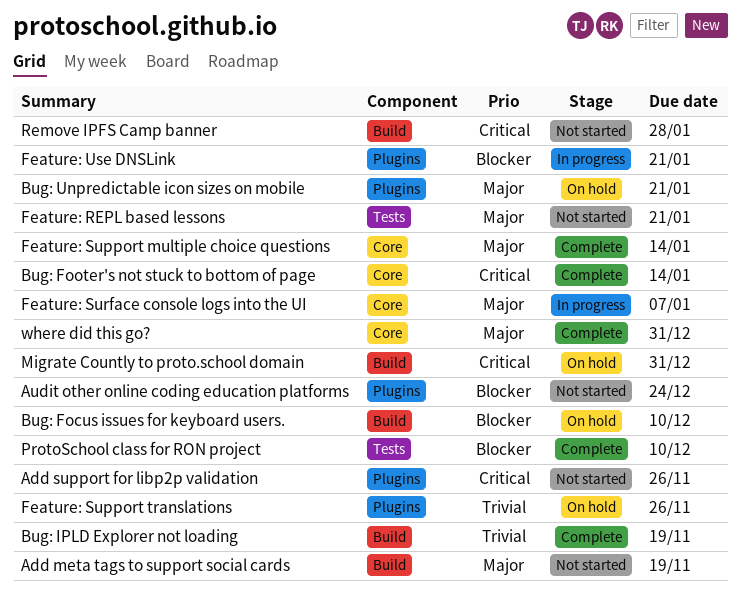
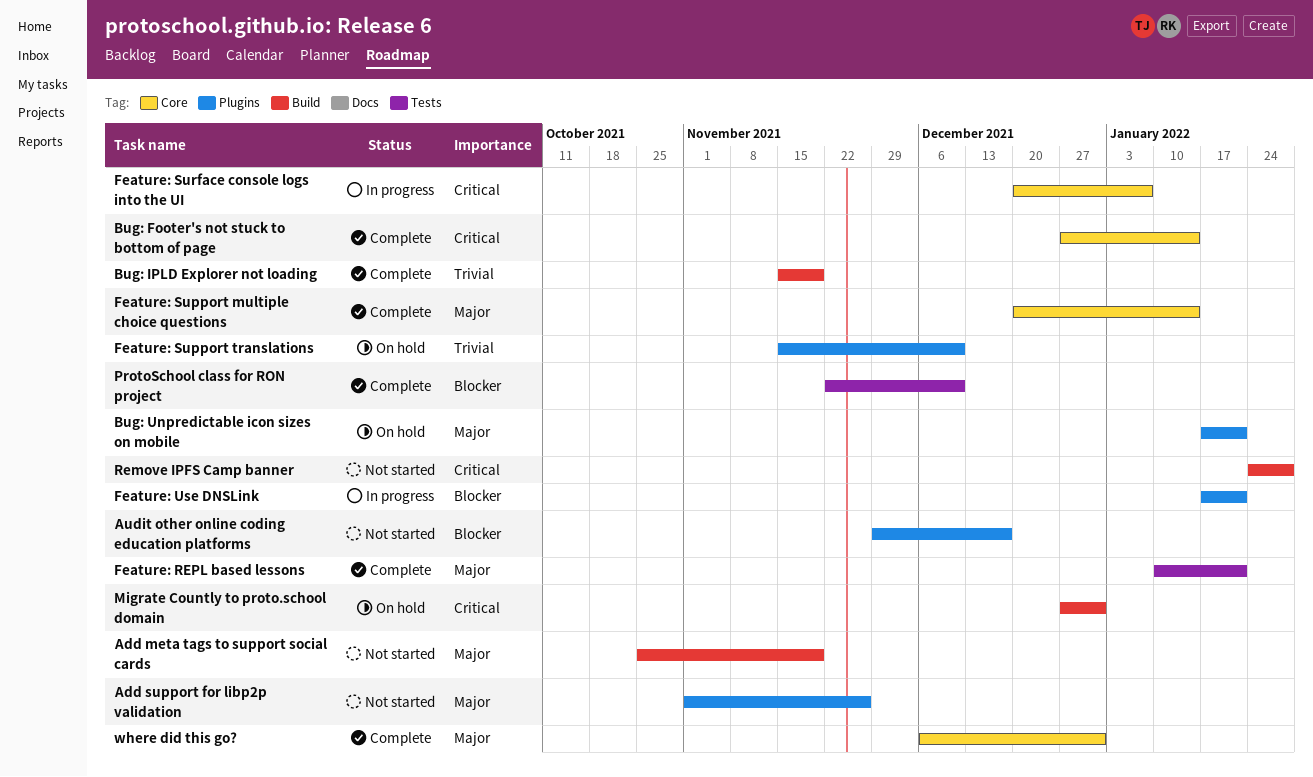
Add support for libp2p validation, priority: Critical -> Major
Audit other online coding education platforms, due: Dec 24 -> Dec 17
Bug: Focus issues for keyboard users.: present -> none
Feature: REPL based lessons, status: Not started -> Complete
Feature: Support translations, due: Nov 26 -> Dec 10
Feature: Surface console logs into the UI, priority: Major -> Critical

